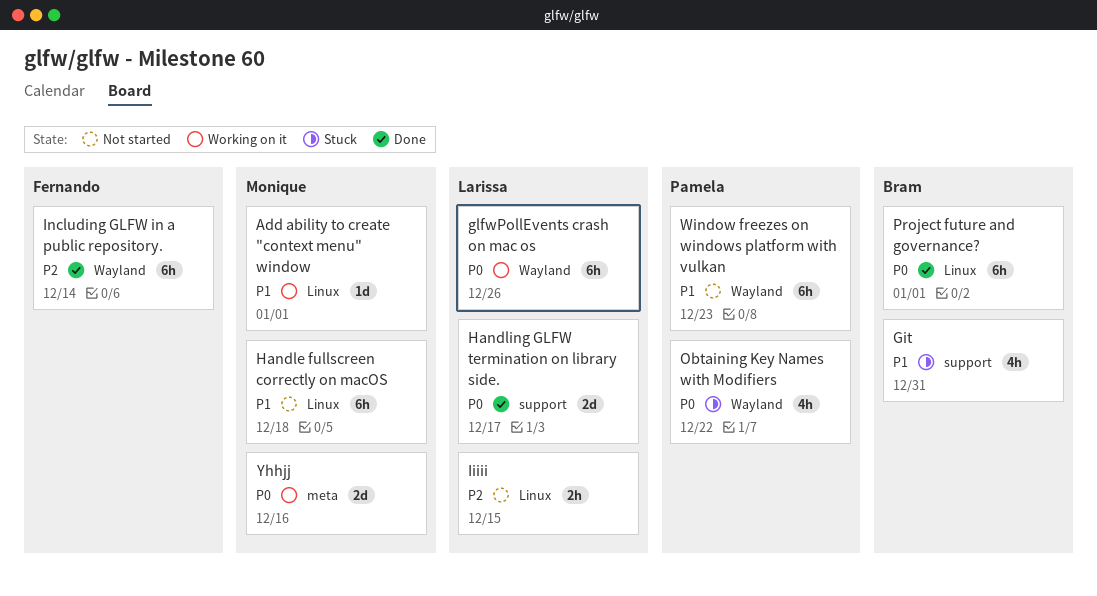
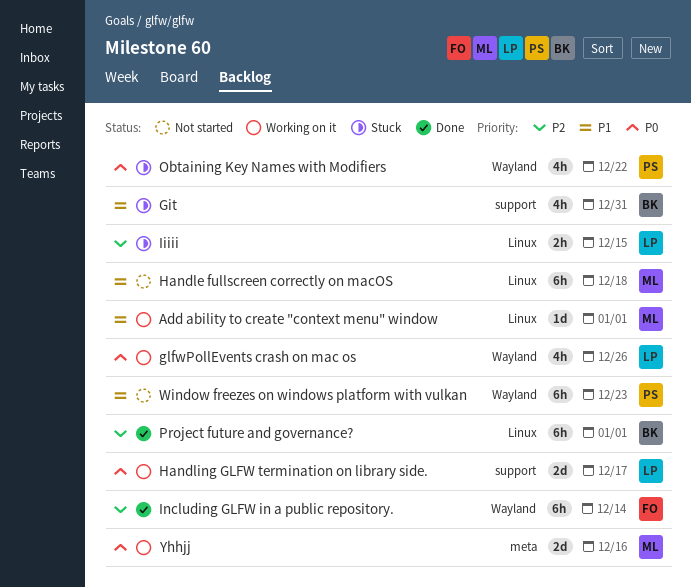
glfwPollEvents crash on mac os, estimate: 6h -> 4h
Handling GLFW termination on library side., status: Done -> Working on it
Iiiii, status: Not started -> Stuck
Project future and governance?, priority: P0 -> P2

